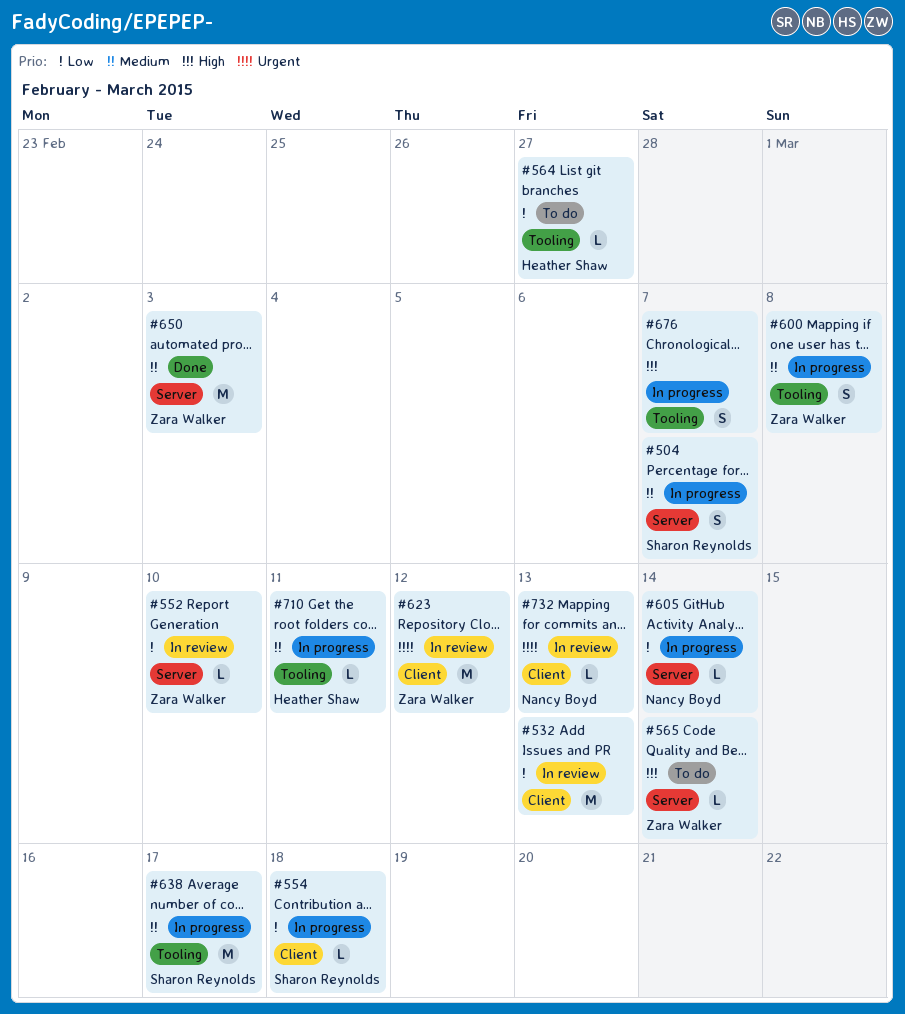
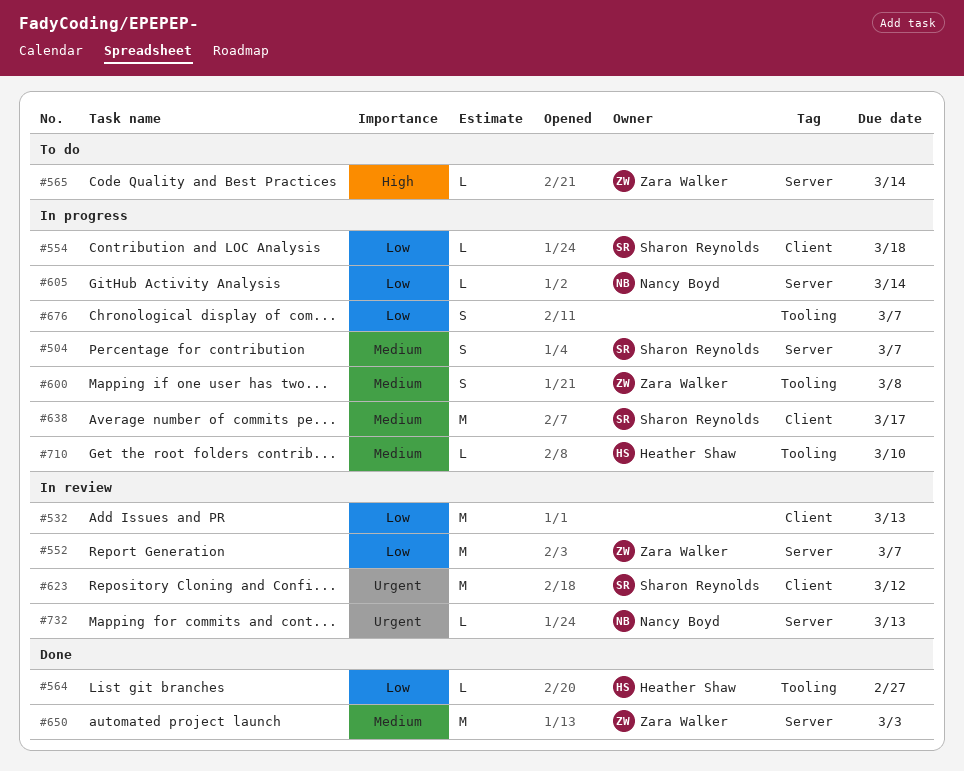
#552, estimate: L -> M
#552, due: Mar 10 -> Mar 7
#564, status: To do -> Done
#623, owner: Zara Walker -> Sharon Reynolds
#638, label: Tooling -> Client
#676, priority: High -> Low
#710, due: Mar 11 -> Mar 10
#732, label: Client -> Server

